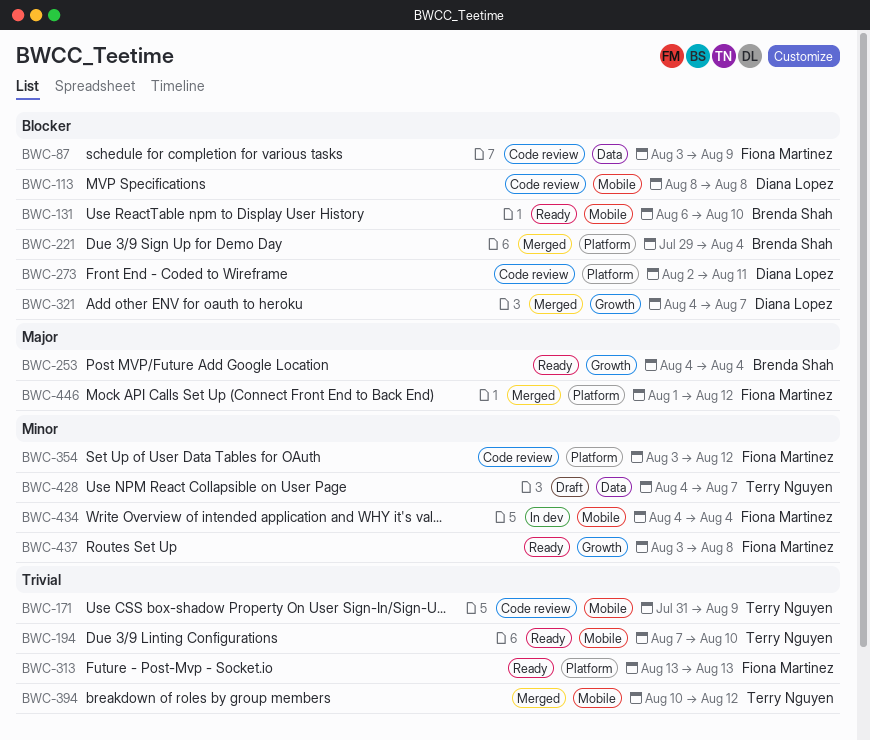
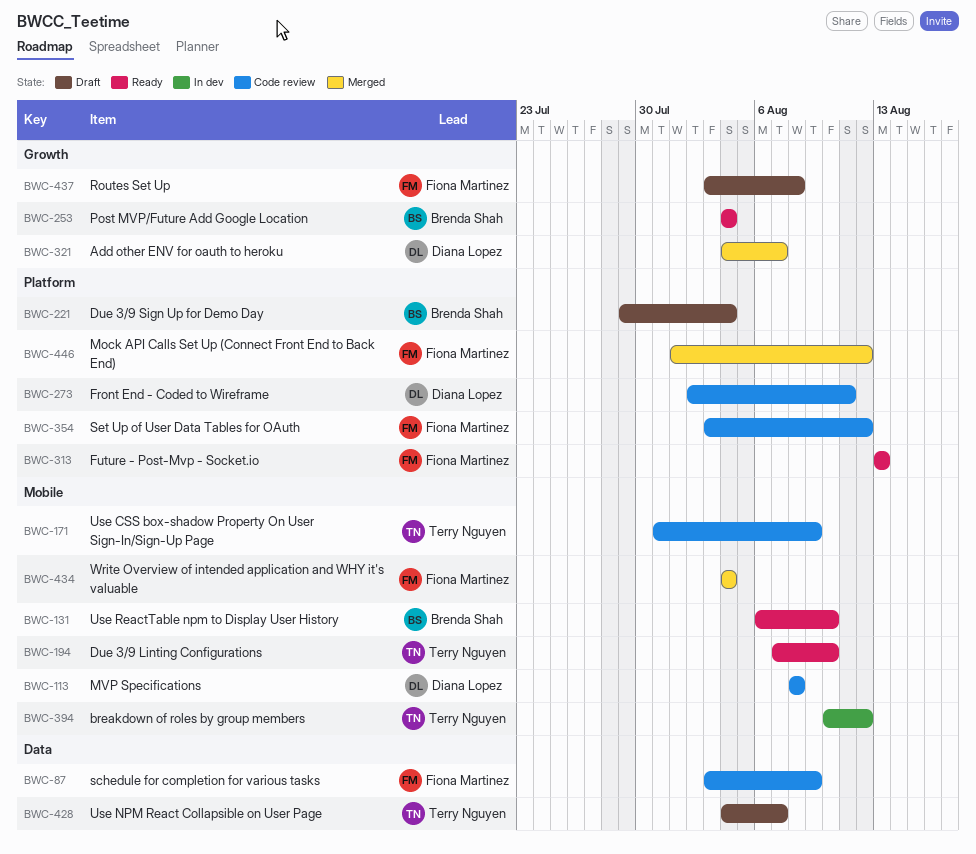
BWC-221, status: Merged -> Draft
BWC-394, status: Merged -> In dev
BWC-434, status: In dev -> Merged
BWC-437, status: Ready -> Draft

